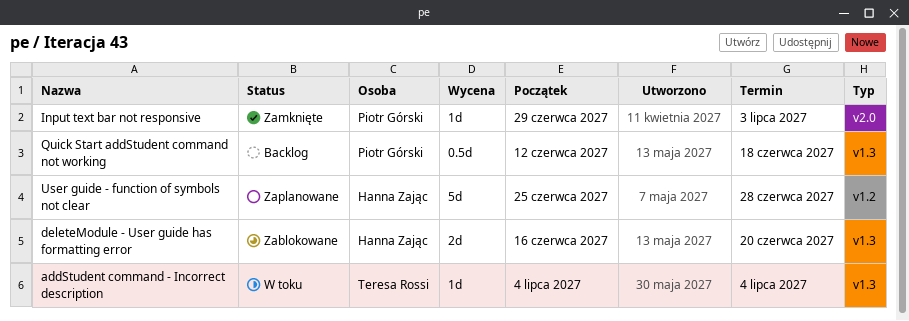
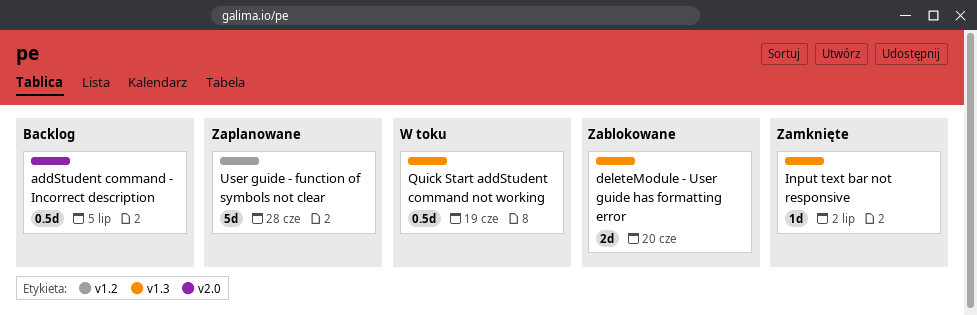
addStudent command - Incorrect description, status: W toku -> Backlog
addStudent command - Incorrect description, label: v1.3 -> v2.0
addStudent command - Incorrect description, estimate: 1d -> 0.5d
addStudent command - Incorrect description, due: Jul 4 -> Jul 5
Input text bar not responsive, label: v2.0 -> v1.3
Input text bar not responsive, due: Jul 3 -> Jul 2
Quick Start addStudent command not working, status: Backlog -> W toku
Quick Start addStudent command not working, due: Jun 18 -> Jun 19

